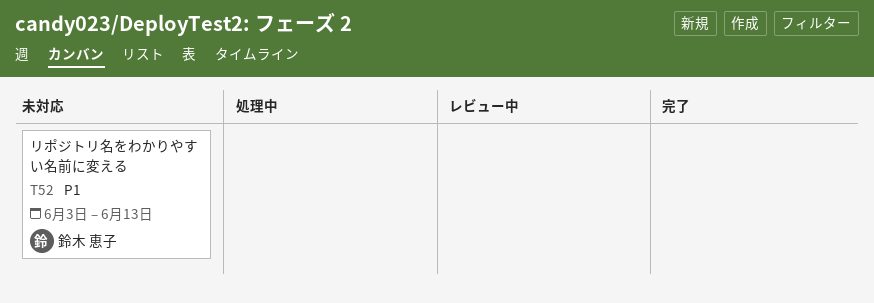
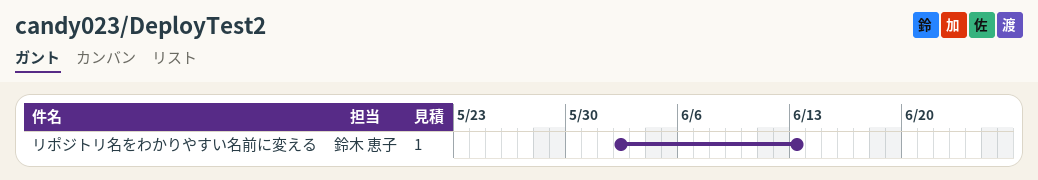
リポジトリ名をわかりやすい名前に変える, start: Jun 3 -> Jun 2

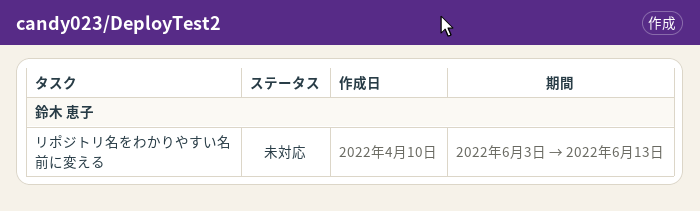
リポジトリ名をわかりやすい名前に変える, start: Jun 2 -> Jun 3

